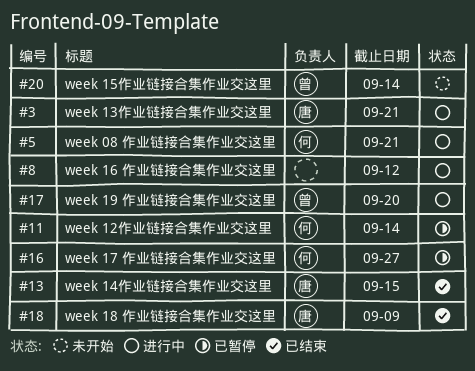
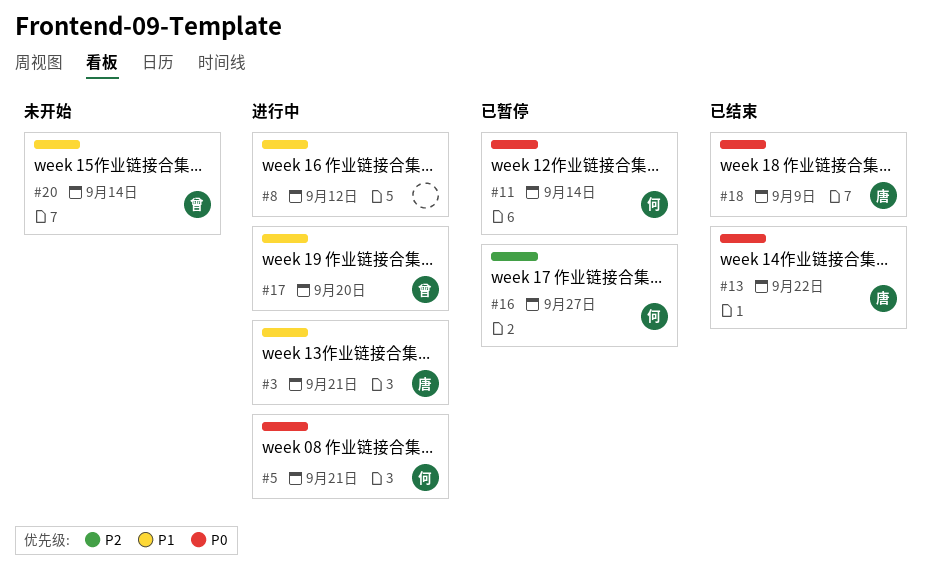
#13, due: Sep 15 -> Sep 22

